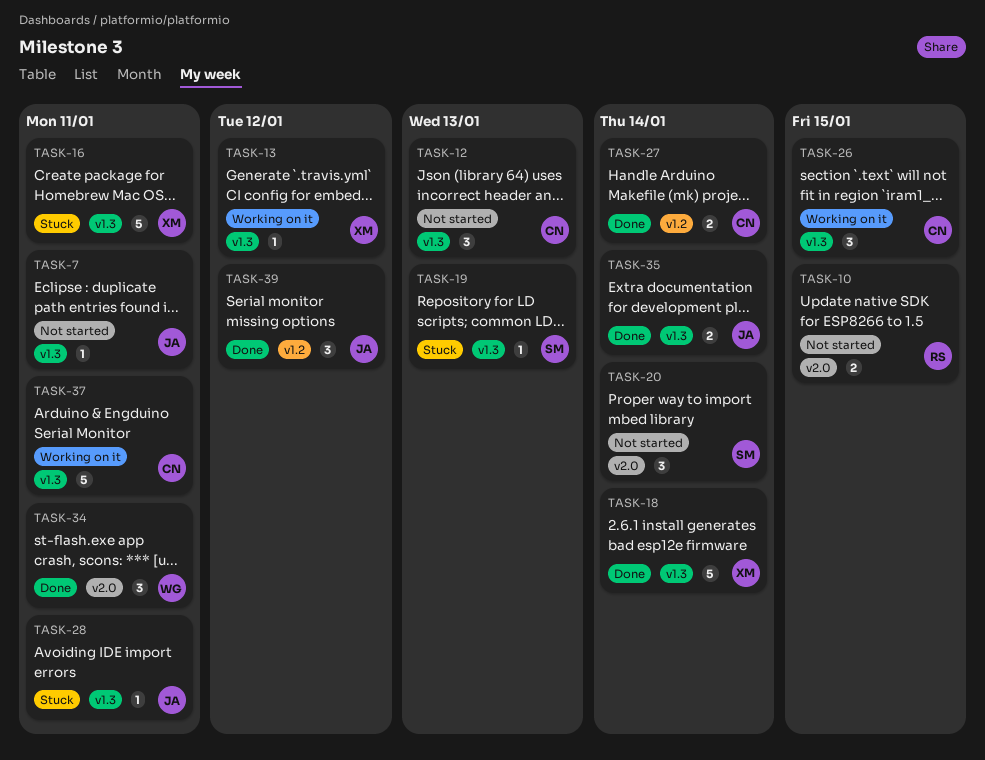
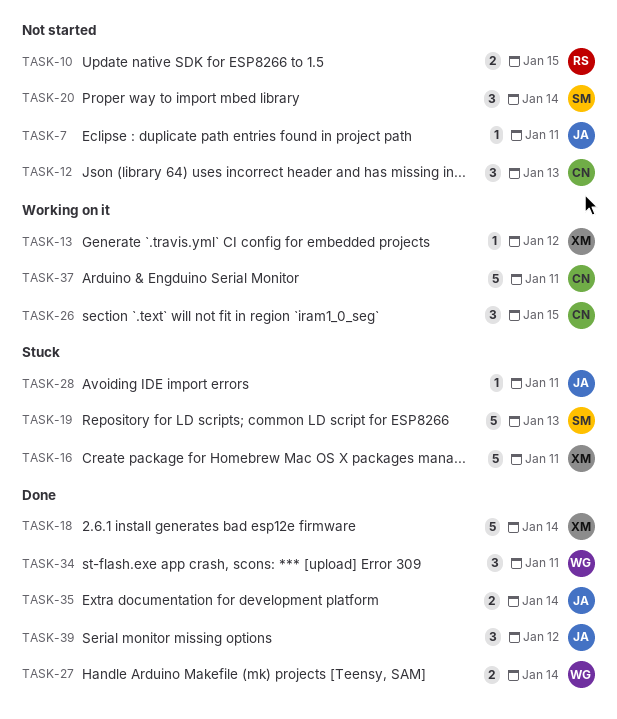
TASK-19, estimate: 1 -> 5
TASK-27, owner: CN -> WG

